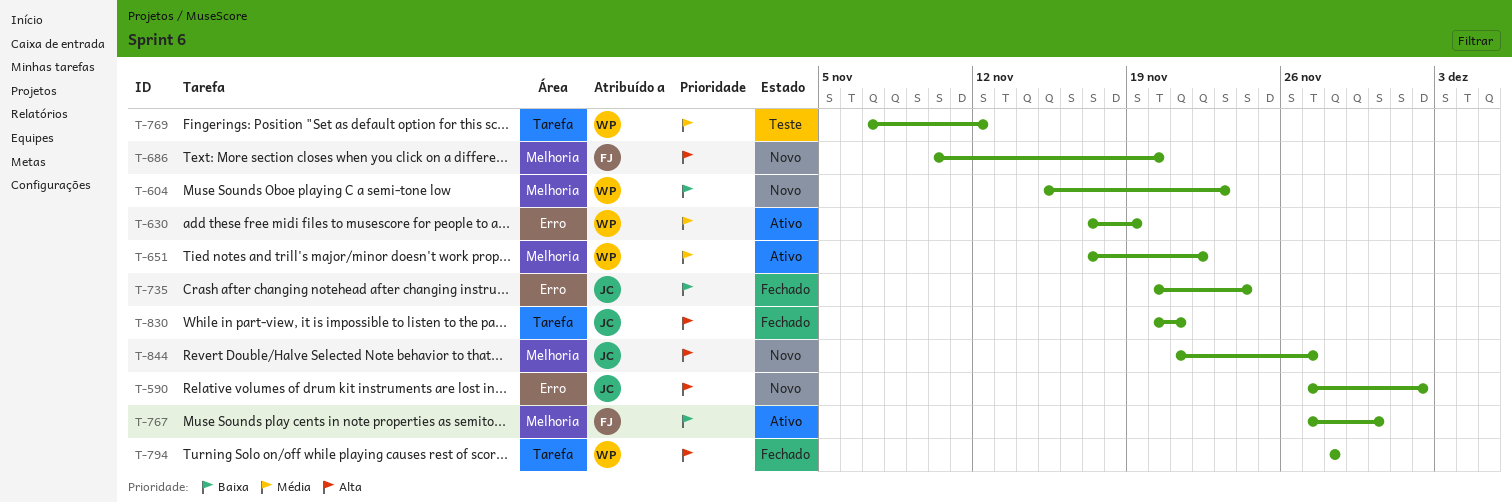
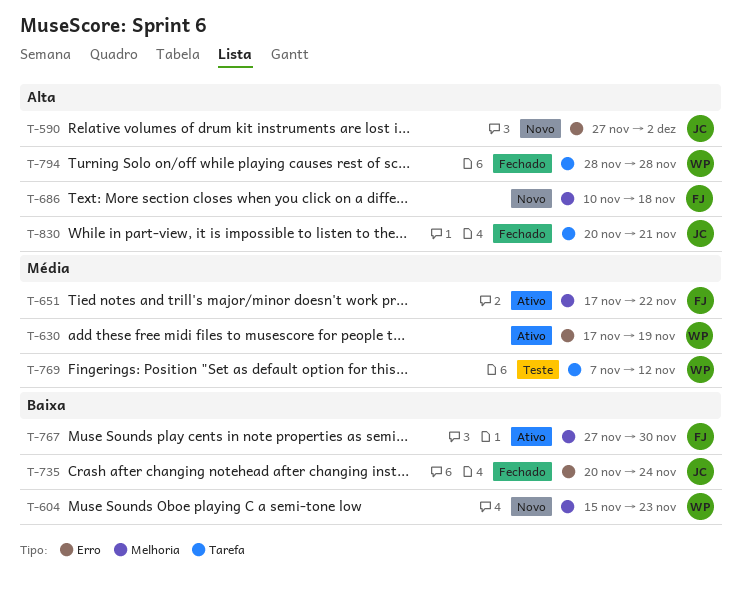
T-651, owner: WP -> FJ
T-686, due: Nov 20 -> Nov 18
T-844: present -> none

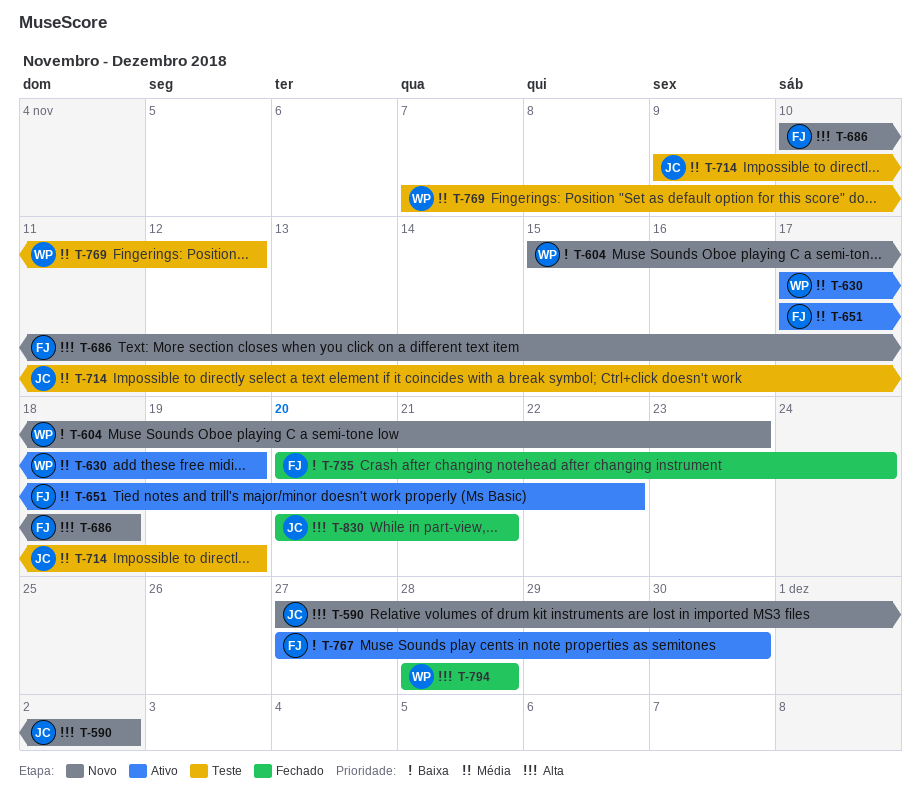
T-714: none -> present
T-735, owner: JC -> FJ

